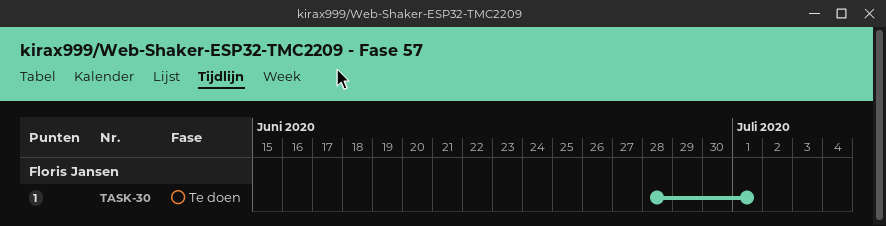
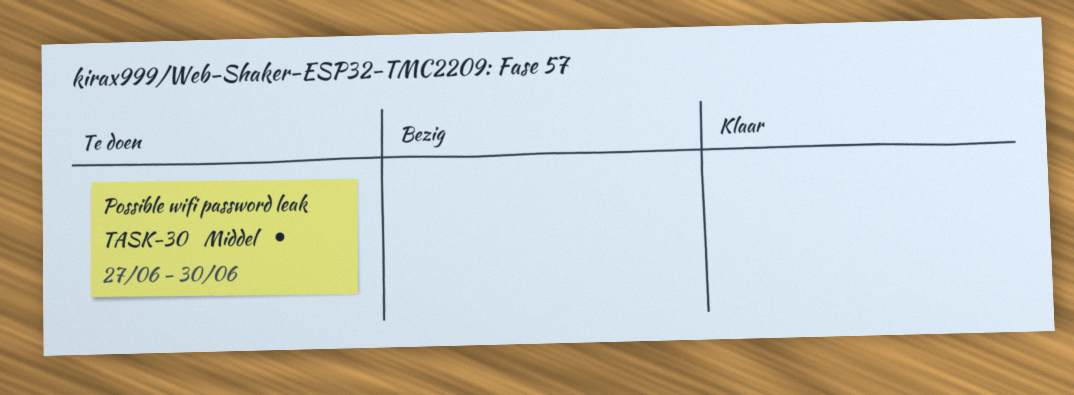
TASK-30, start: Jun 28 -> Jun 27
TASK-30, due: Jul 1 -> Jun 30

